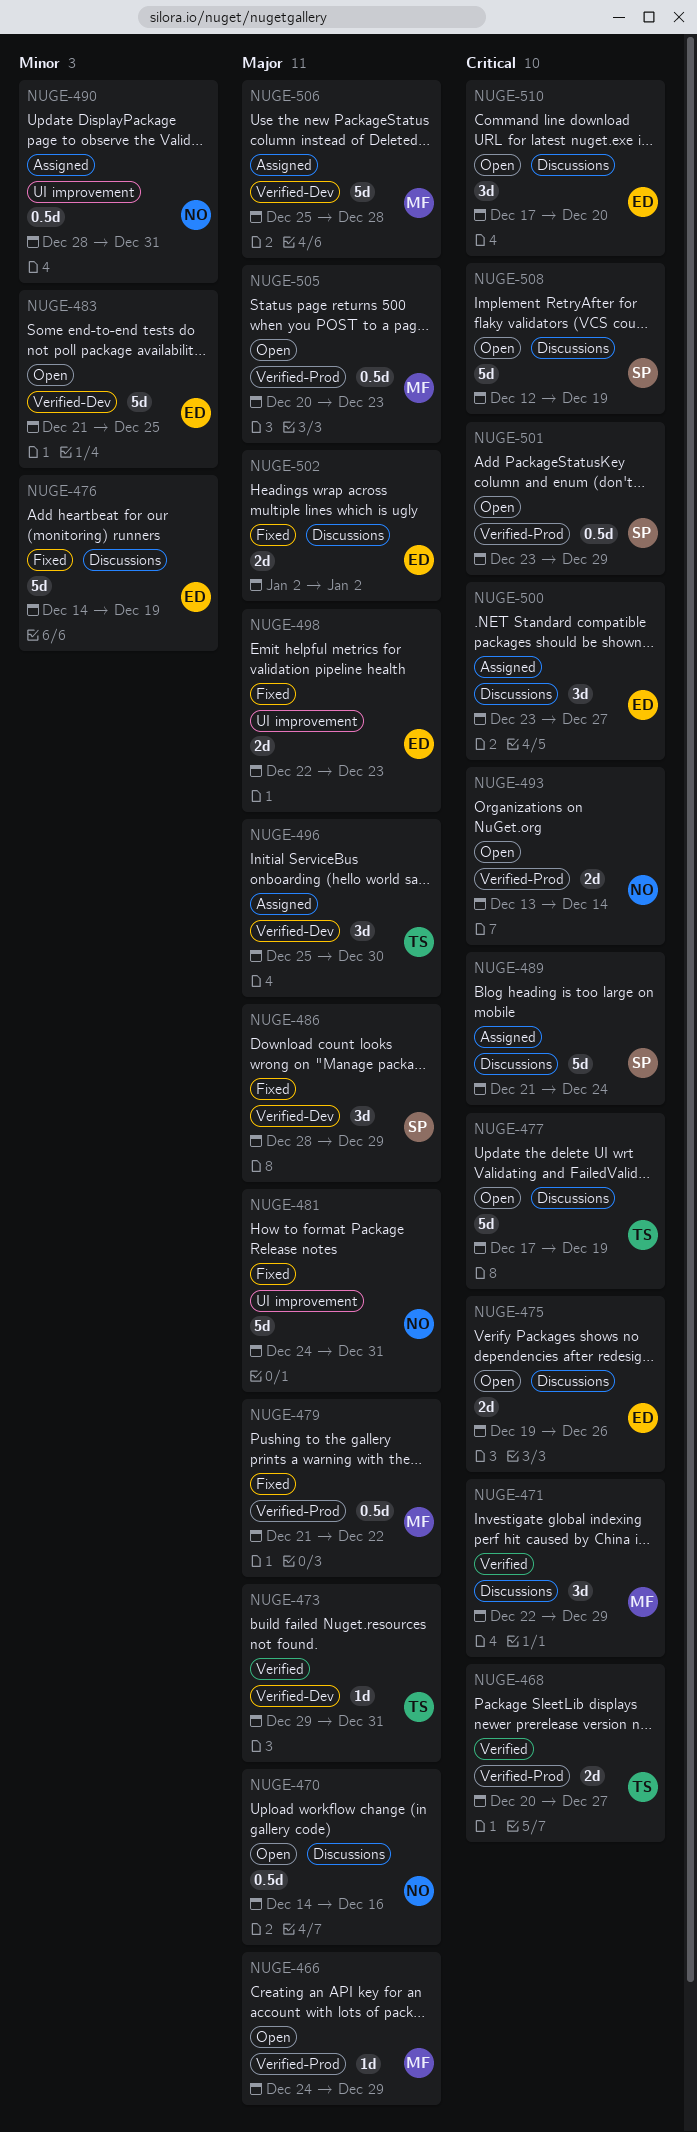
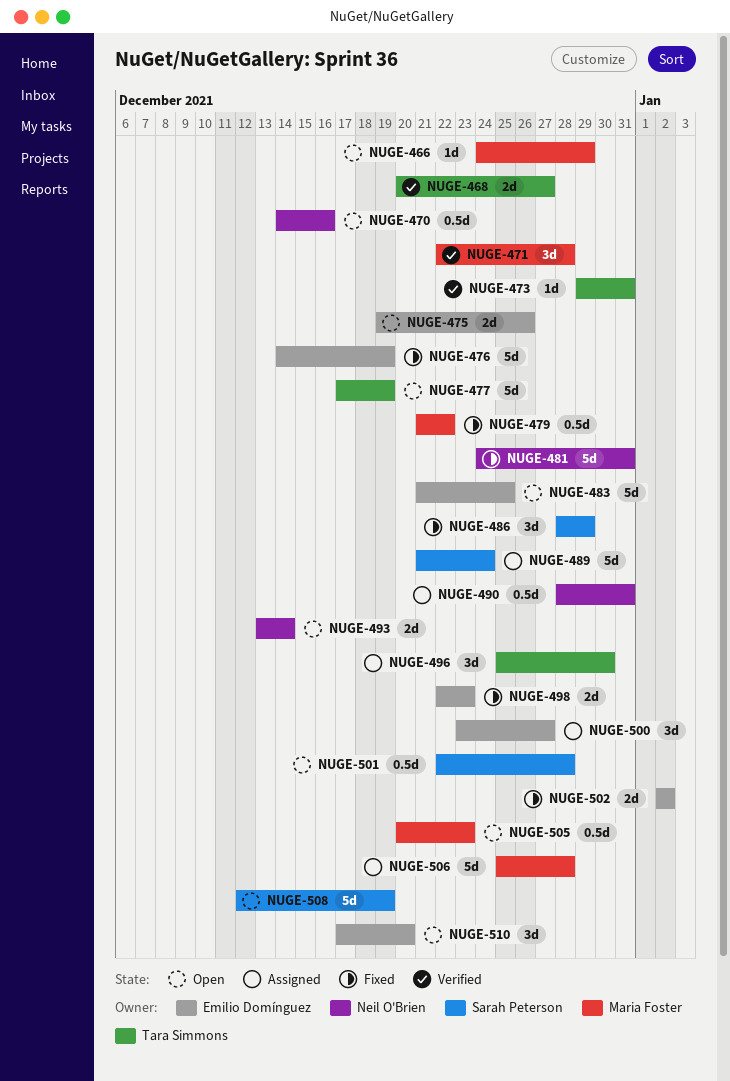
NUGE-471, due: Dec 29 -> Dec 28
NUGE-501, start: Dec 23 -> Dec 22
NUGE-501, due: Dec 29 -> Dec 28

